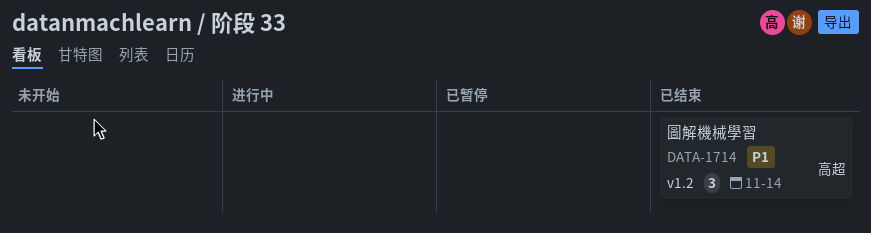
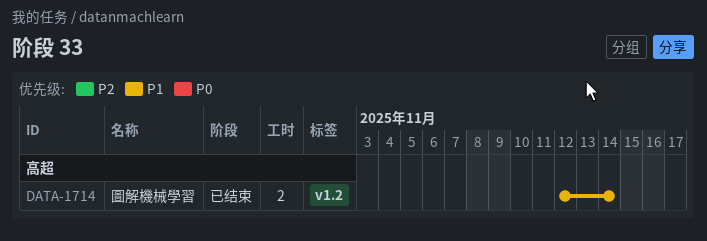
DATA-1714, estimate: 3 -> 2

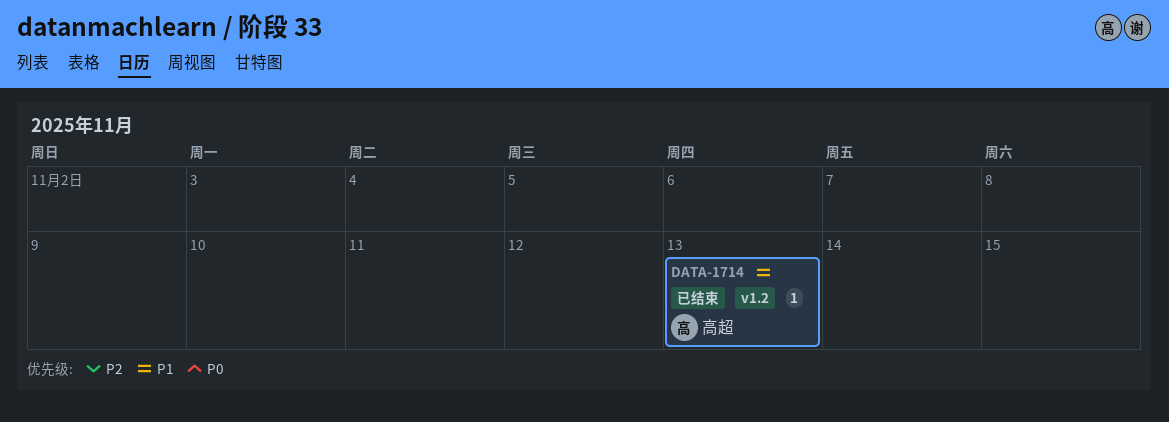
DATA-1714, estimate: 2 -> 1
DATA-1714, due: Nov 14 -> Nov 13

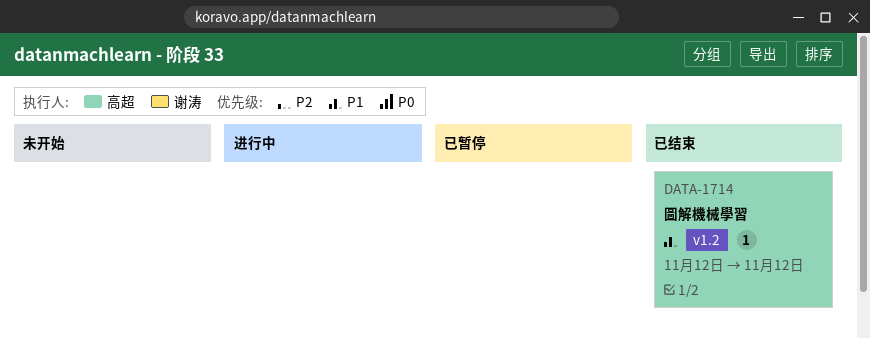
DATA-1714, due: Nov 13 -> Nov 12

